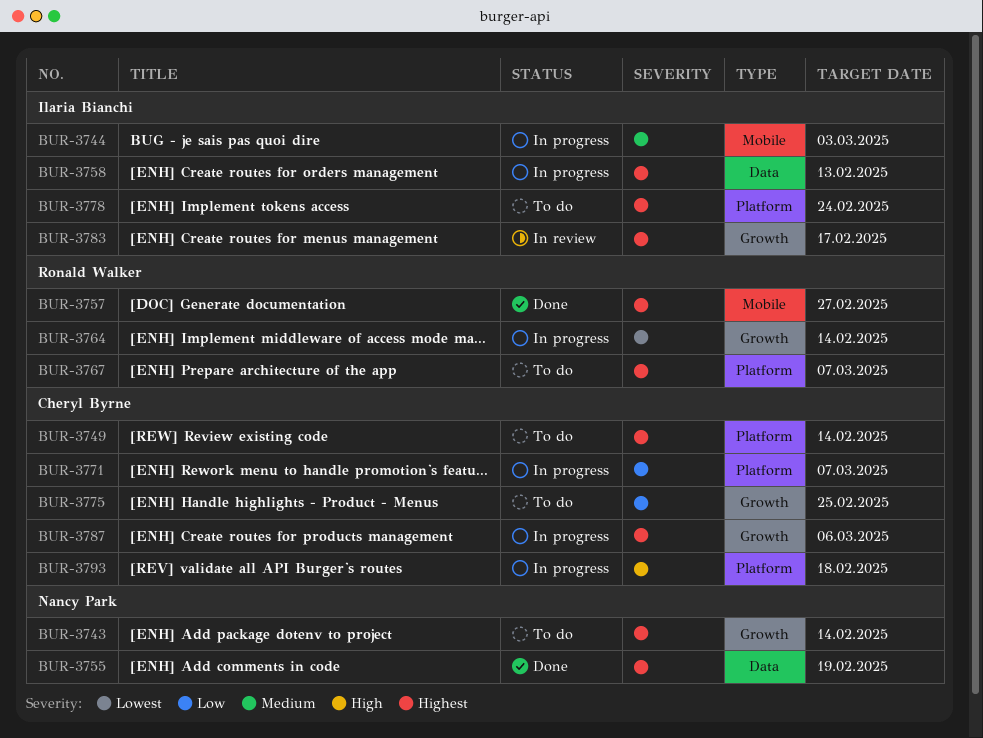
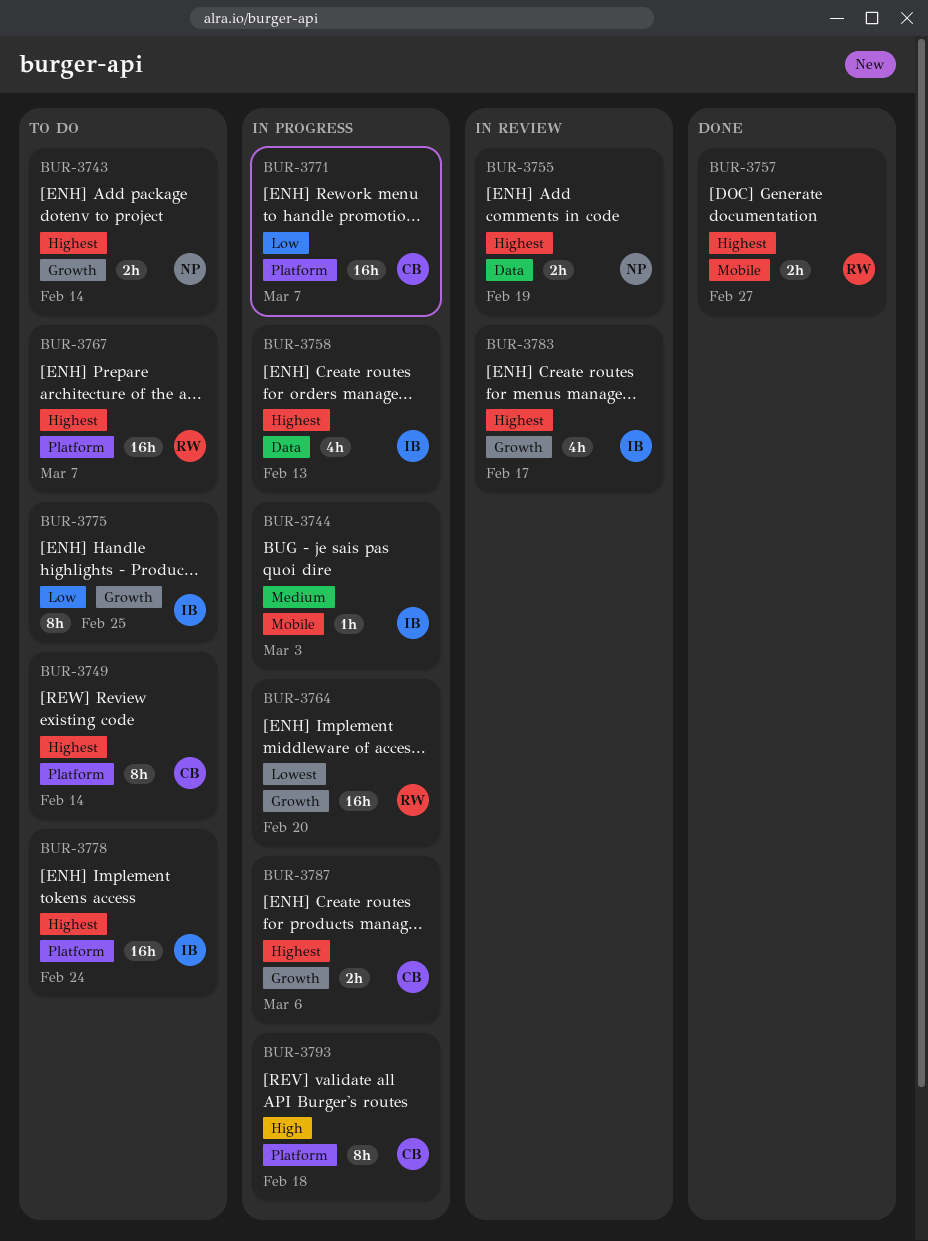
BUR-3755, status: Done -> In review
BUR-3764, due: Feb 14 -> Feb 20
BUR-3775, owner: Cheryl Byrne -> Ilaria Bianchi

